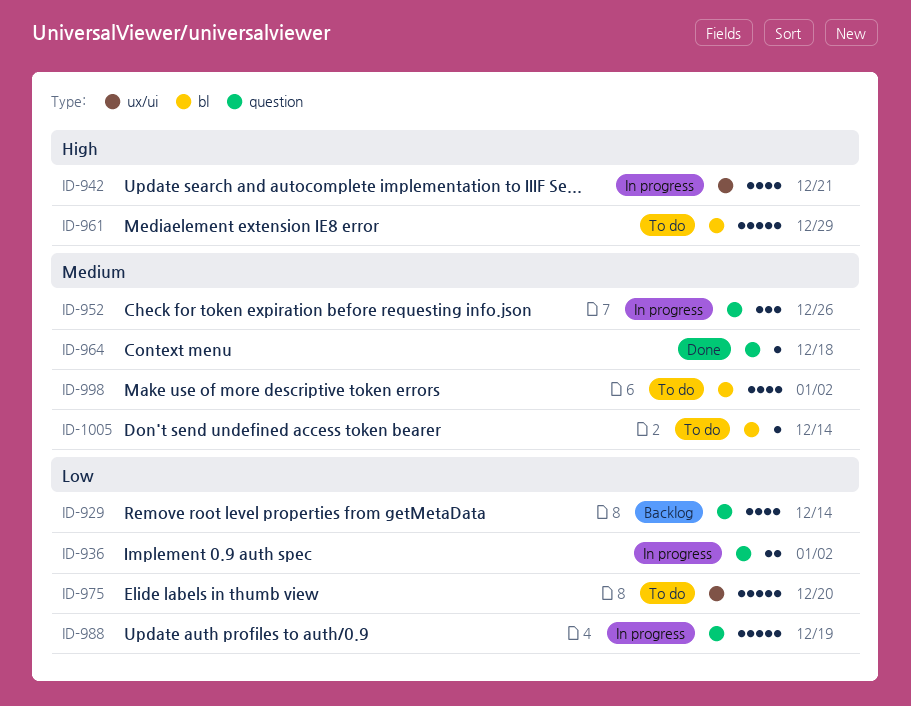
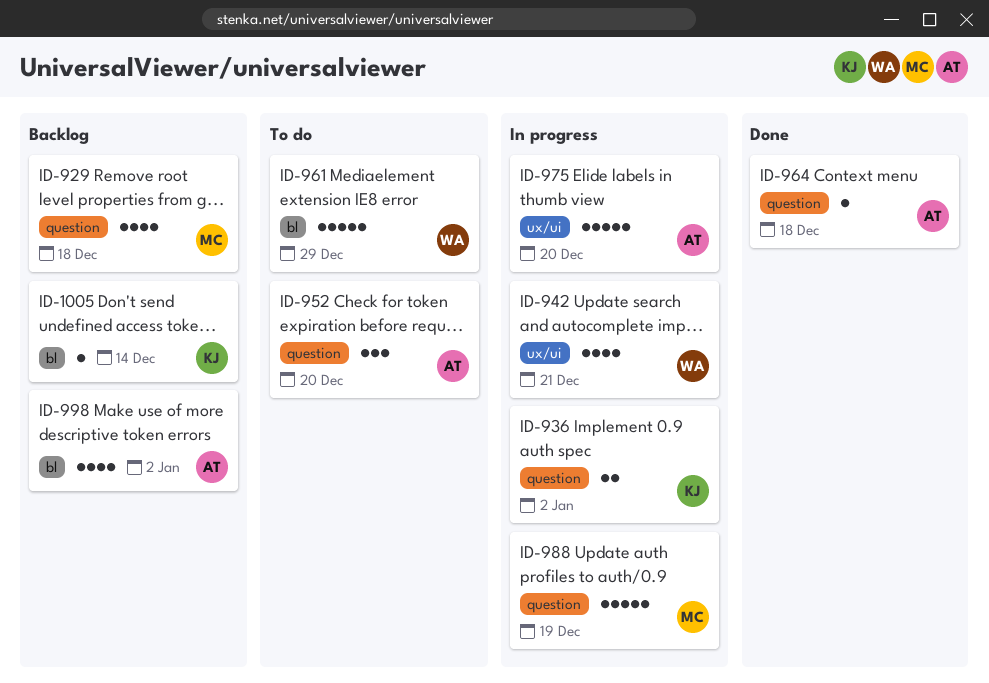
ID-929, due: Dec 14 -> Dec 18
ID-952, status: In progress -> To do
ID-952, due: Dec 26 -> Dec 20
ID-975, status: To do -> In progress
ID-998, status: To do -> Backlog
ID-1005, status: To do -> Backlog

